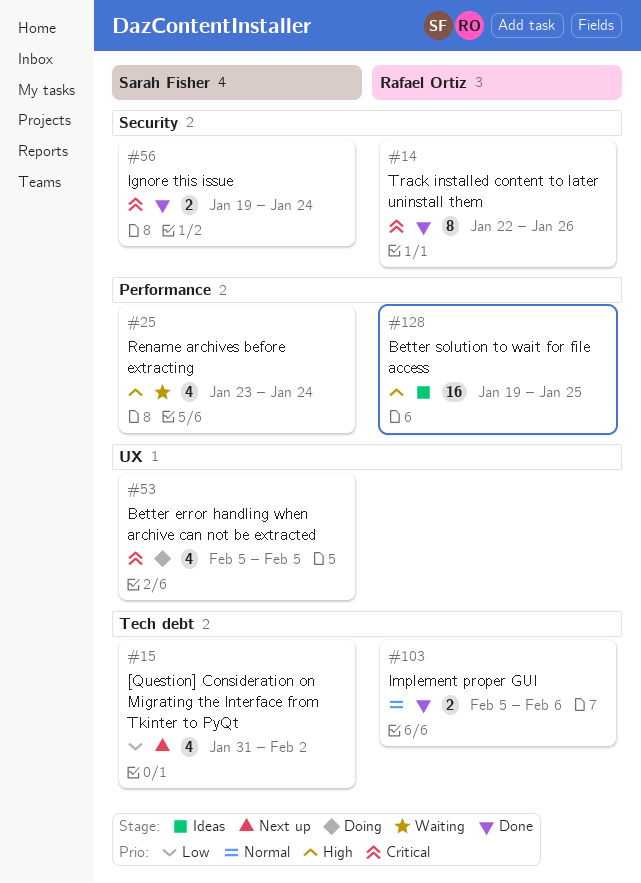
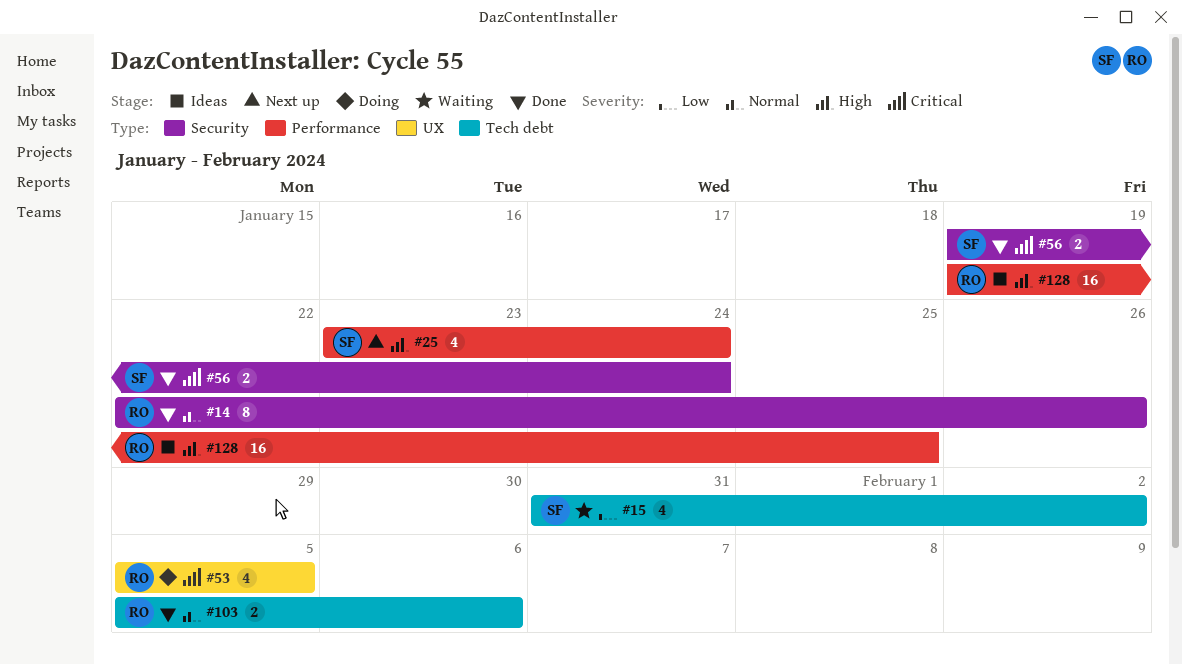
#14, priority: Critical -> Normal
#15, status: Next up -> Waiting
#25, status: Waiting -> Next up
#53, owner: Sarah Fisher -> Rafael Ortiz

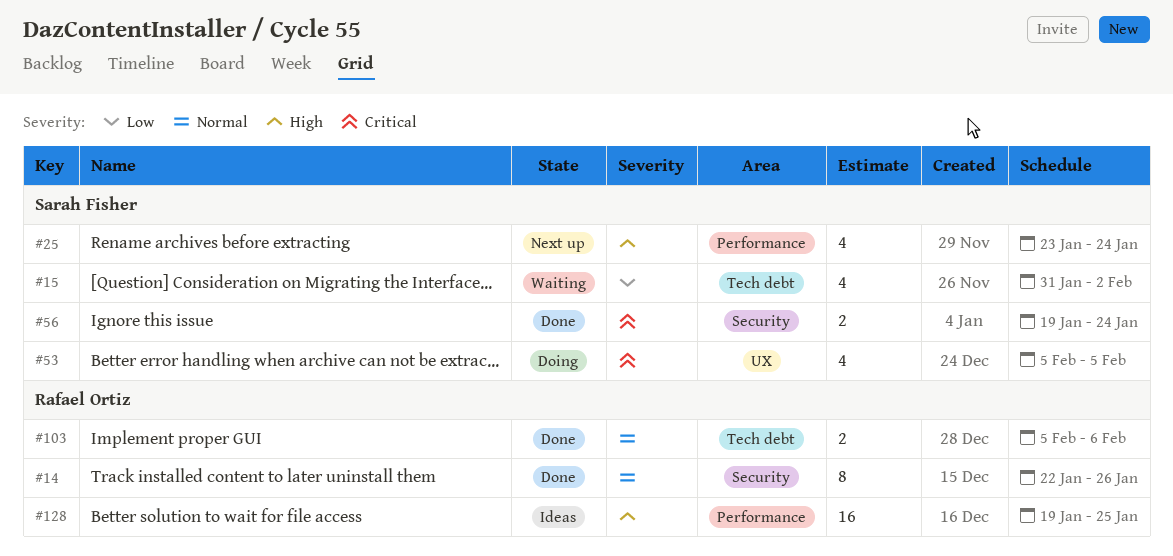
#53, owner: Rafael Ortiz -> Sarah Fisher

